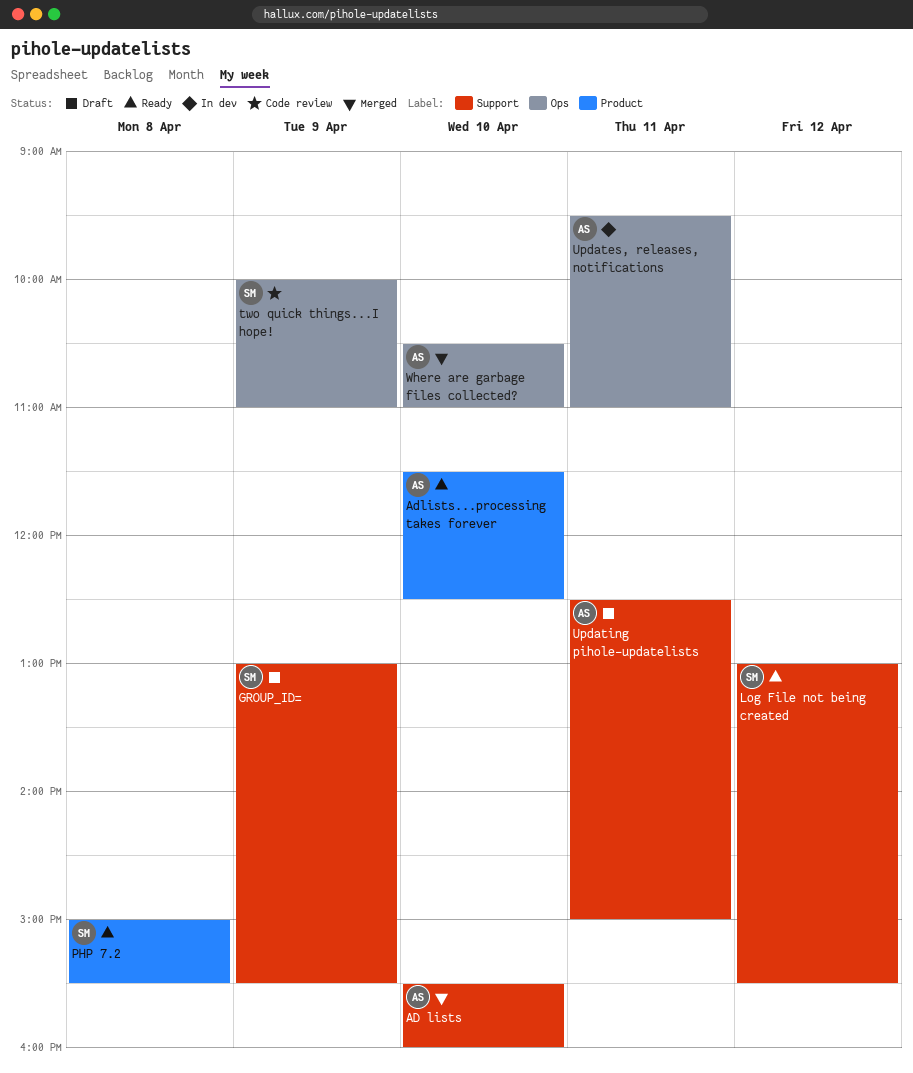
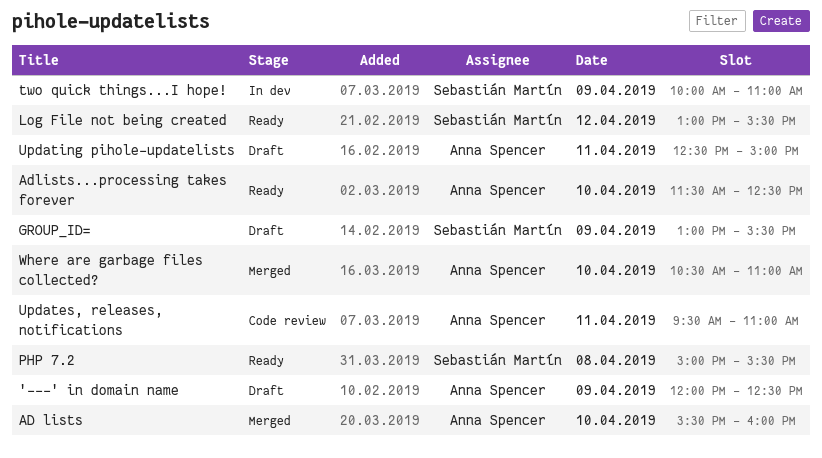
'---' in domain name: none -> present
two quick things...I hope!, status: Code review -> In dev
Updates, releases, notifications, status: In dev -> Code review

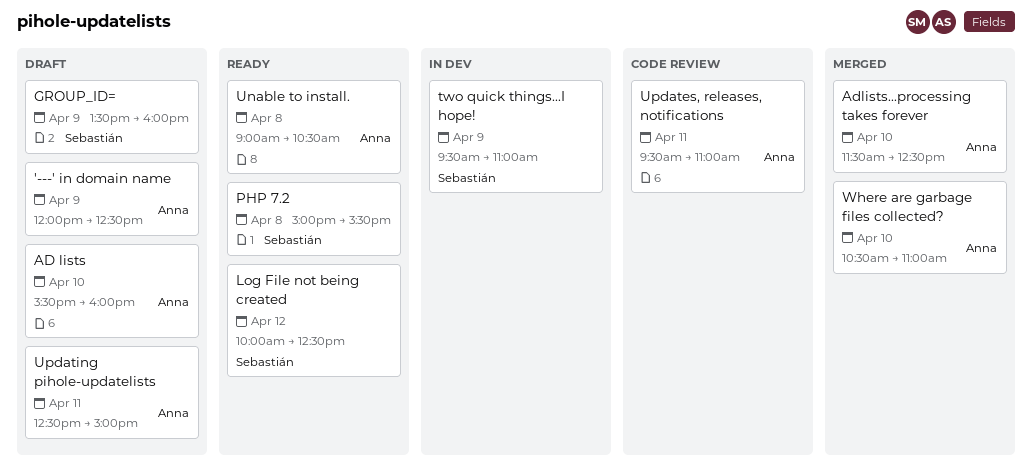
AD lists, status: Merged -> Draft
Adlists...processing takes forever, status: Ready -> Merged
GROUP_ID=, begins: 13:00 -> 13:30
GROUP_ID=, ends: 15:30 -> 16:00
Log File not being created, begins: 13:00 -> 10:00
Log File not being created, ends: 15:30 -> 12:30
two quick things...I hope!, begins: 10:00 -> 09:30
Unable to install.: none -> present

